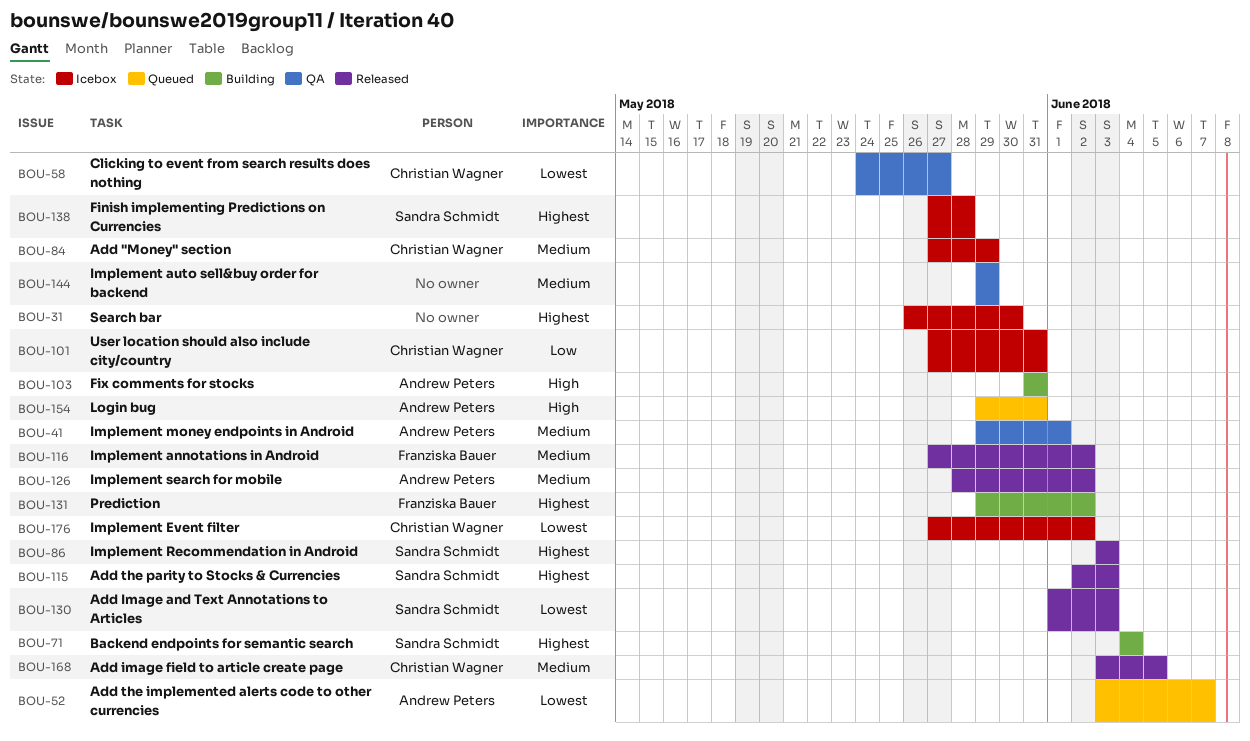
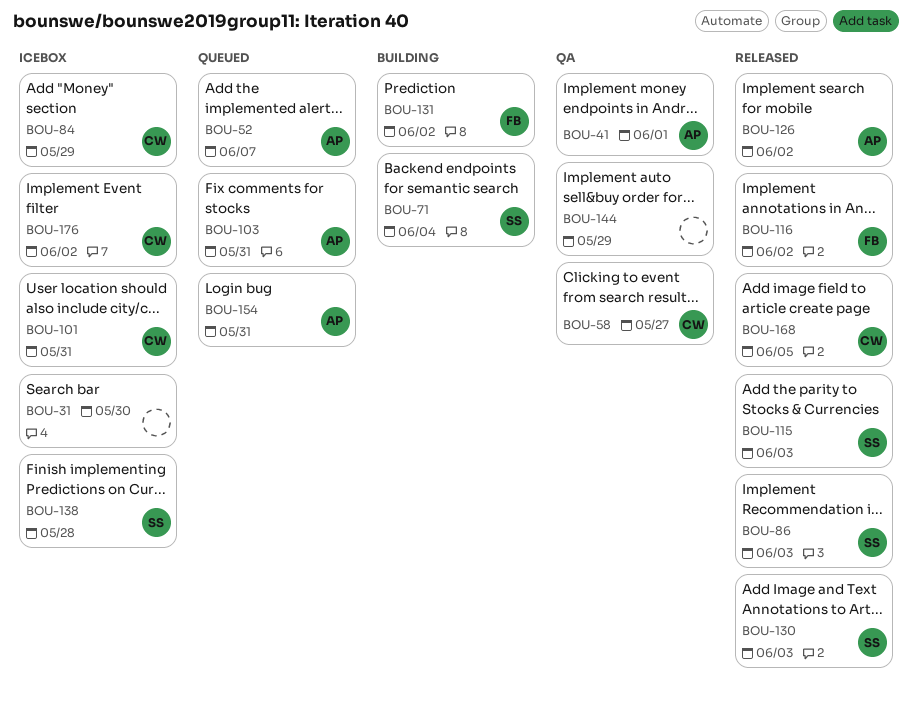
BOU-103, status: Building -> Queued

